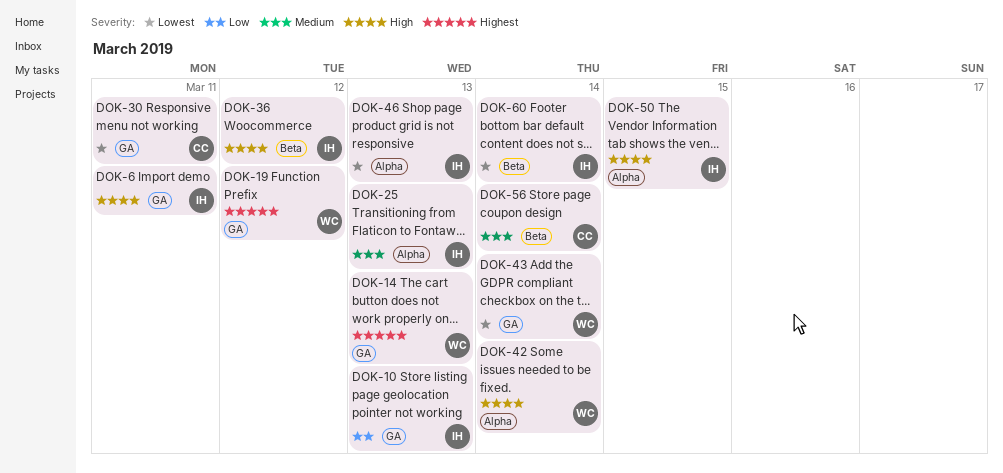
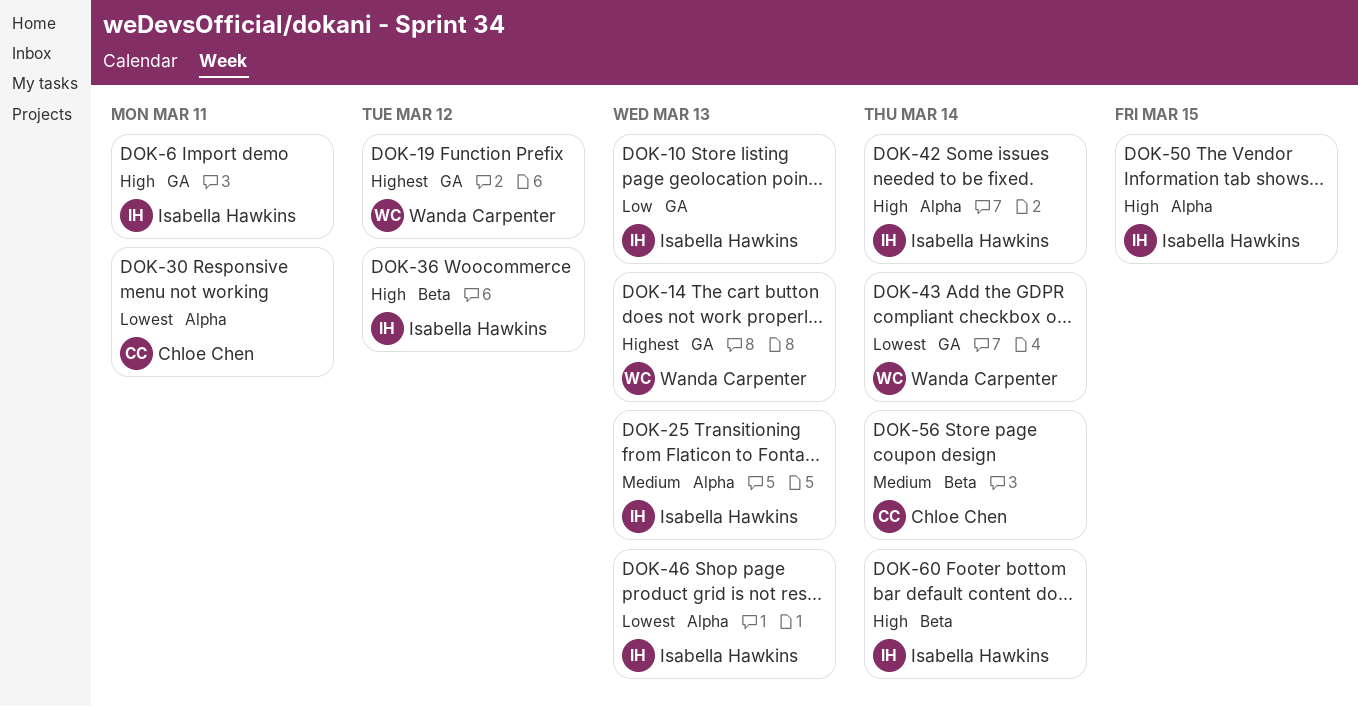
DOK-30, label: GA -> Alpha
DOK-42, owner: Wanda Carpenter -> Isabella Hawkins
DOK-60, priority: Lowest -> High

